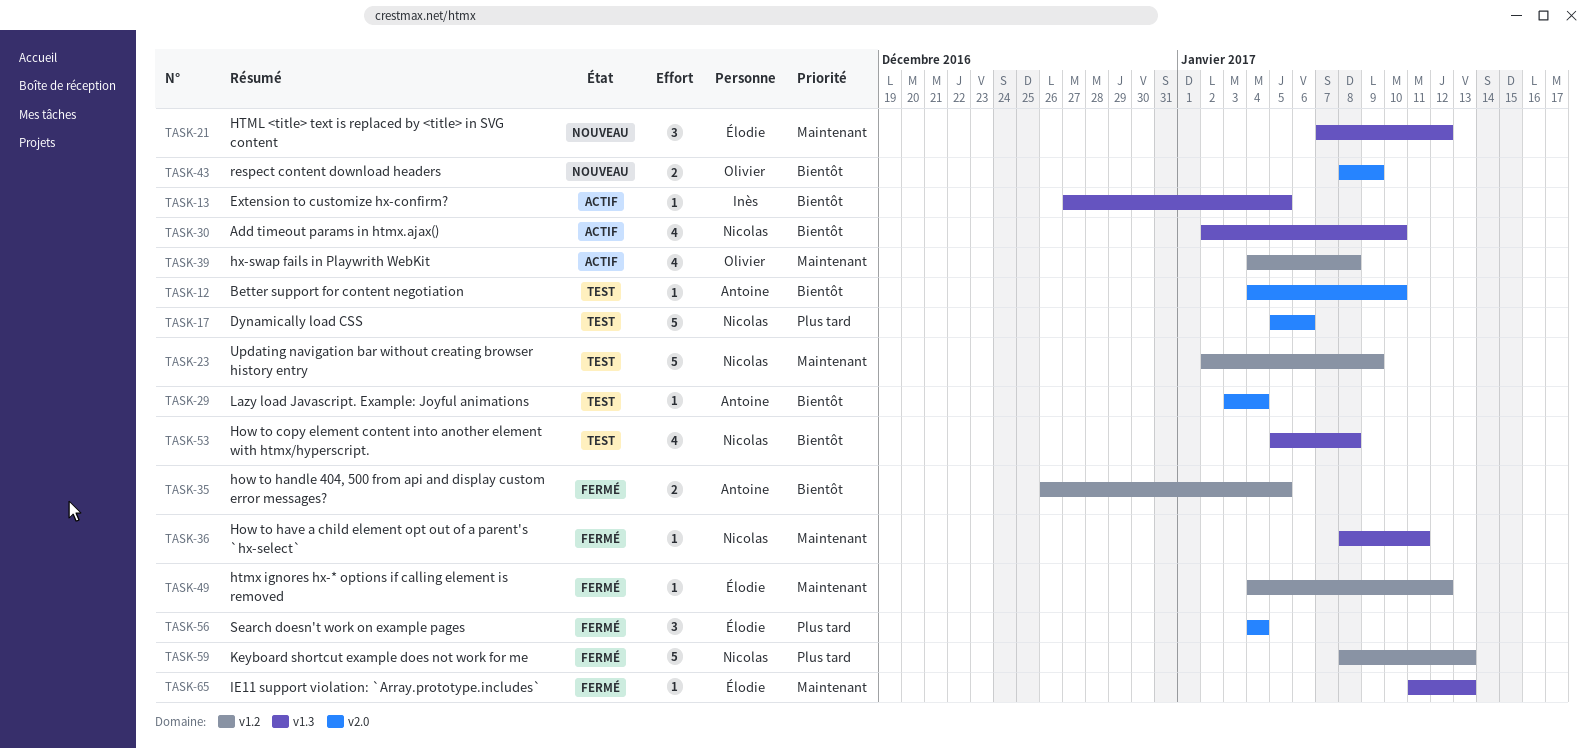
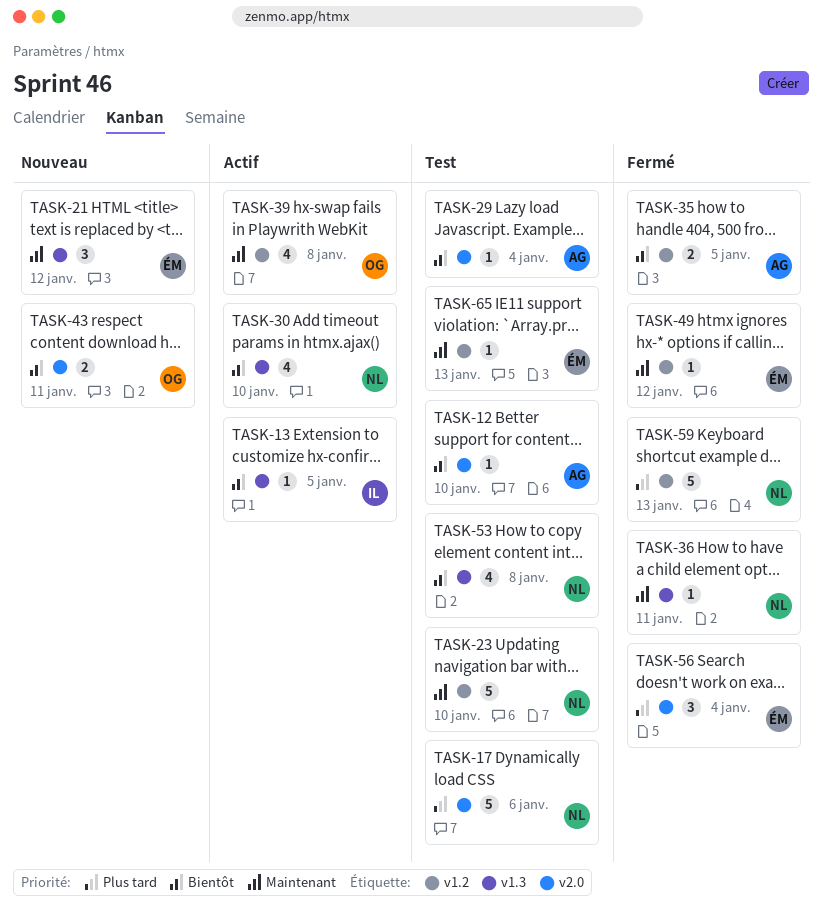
TASK-23, due: Jan 9 -> Jan 10
TASK-43, due: Jan 9 -> Jan 11
TASK-65, status: Fermé -> Test
TASK-65, label: v1.3 -> v1.2

